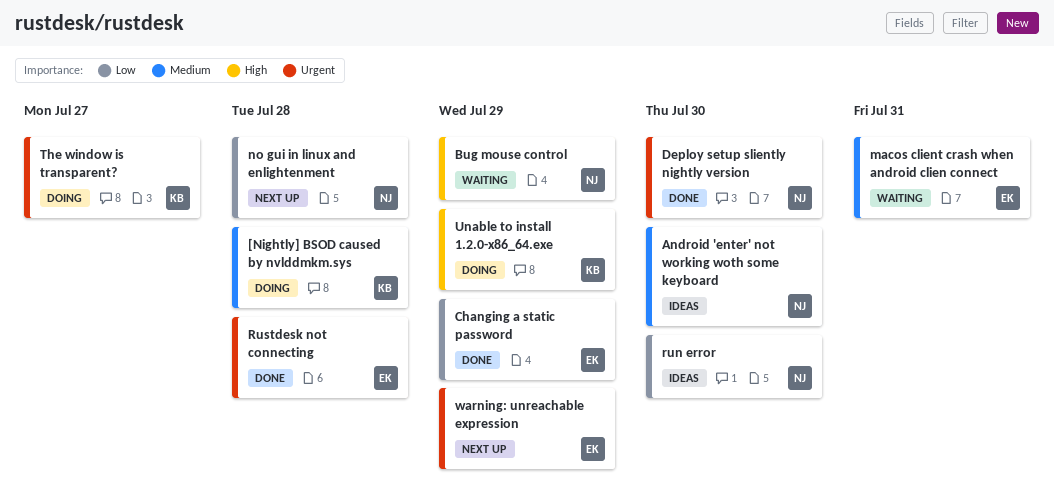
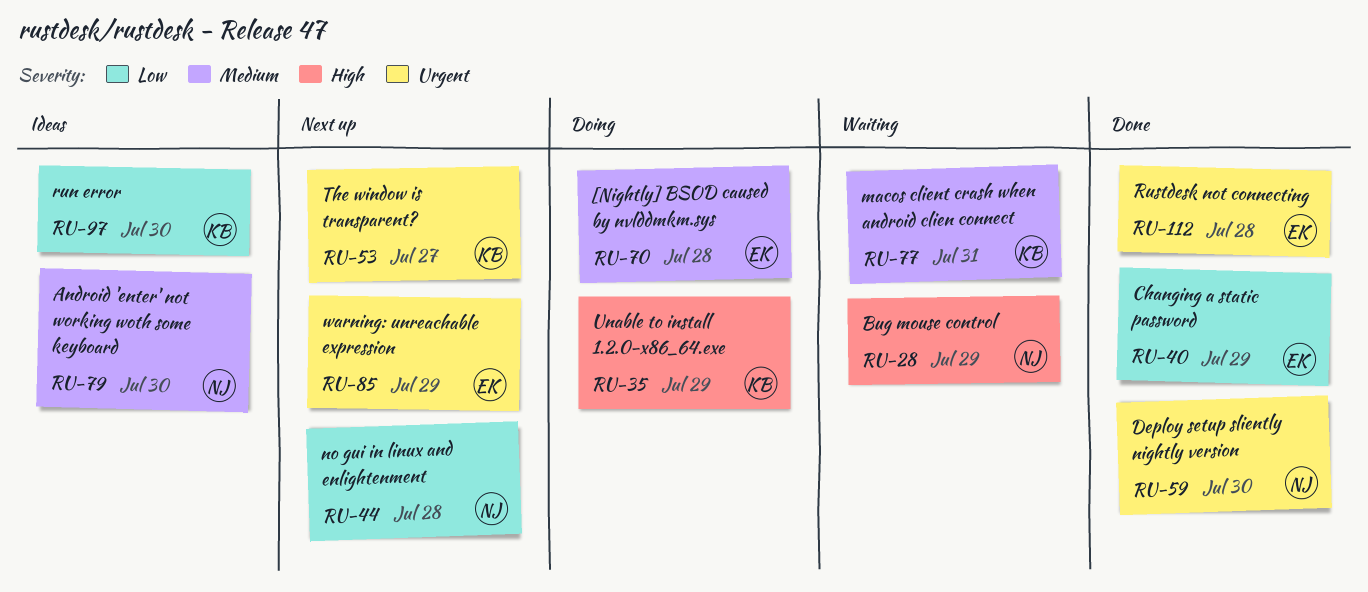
[Nightly] BSOD caused by nvlddmkm.sys, owner: KB -> EK
macos client crash when android clien connect, owner: EK -> KB
run error, owner: NJ -> KB
The window is transparent?, status: Doing -> Next up

